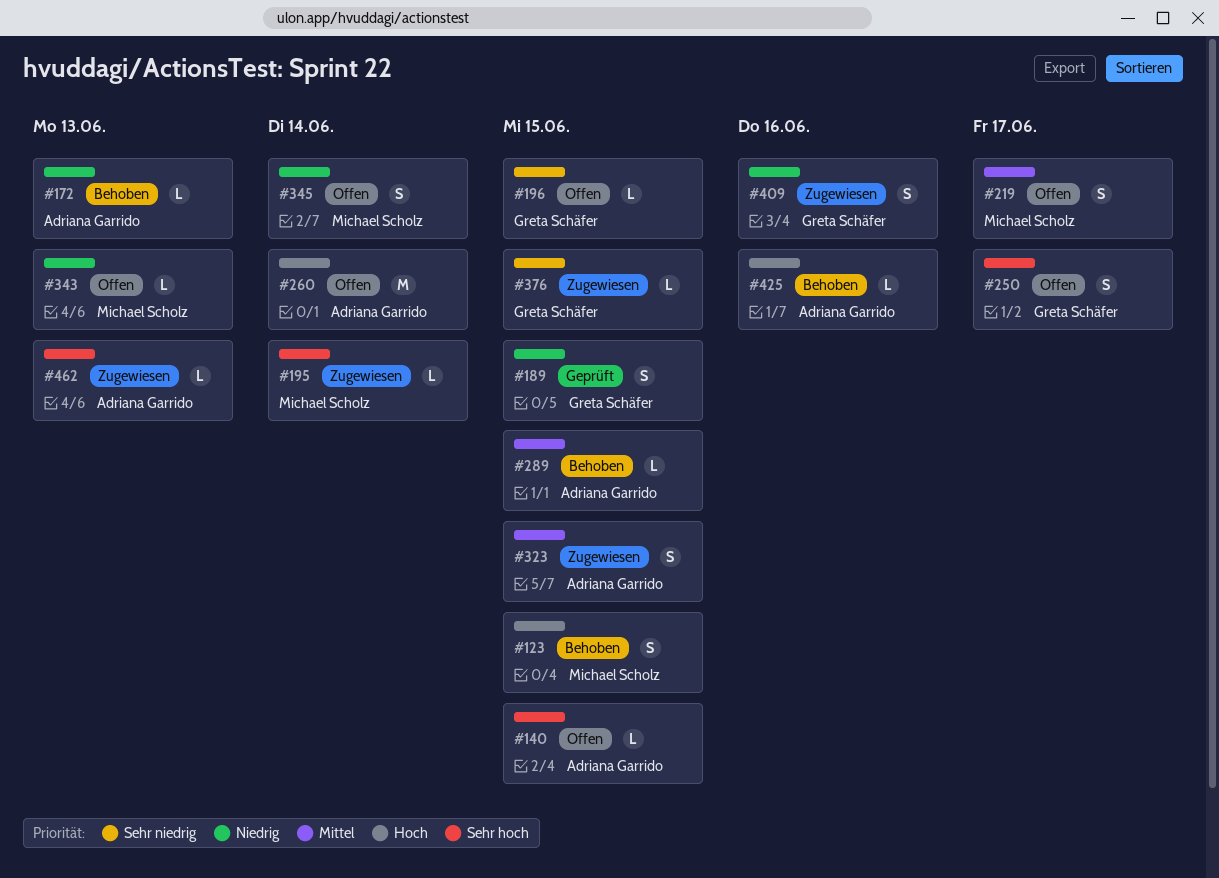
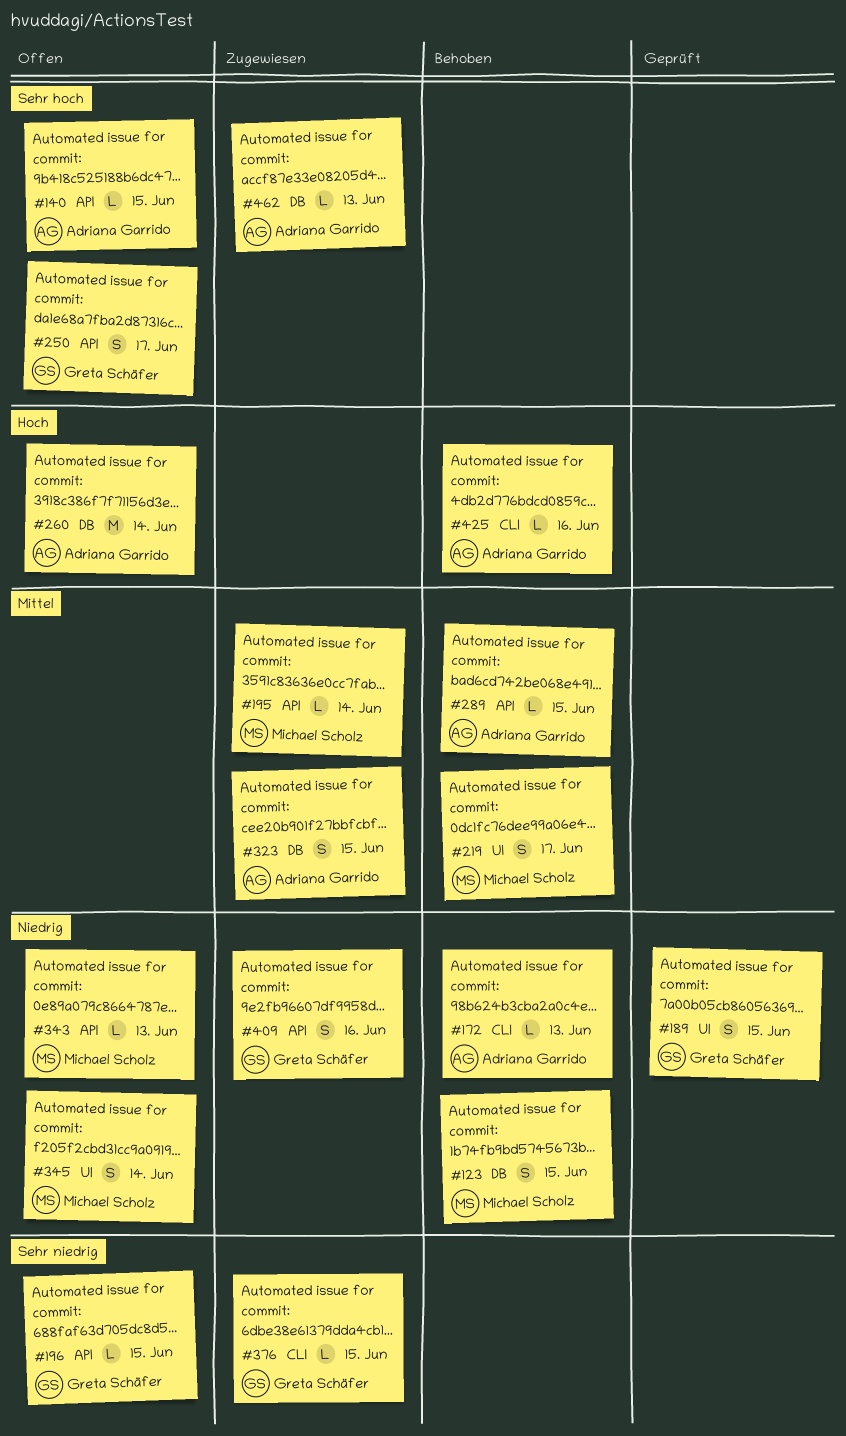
#123, priority: Hoch -> Niedrig
#195, priority: Sehr hoch -> Mittel
#219, status: Offen -> Behoben

